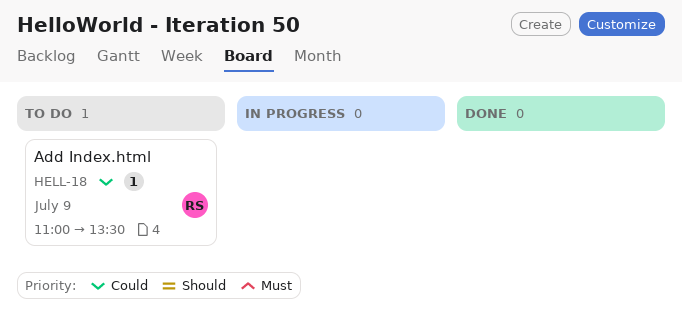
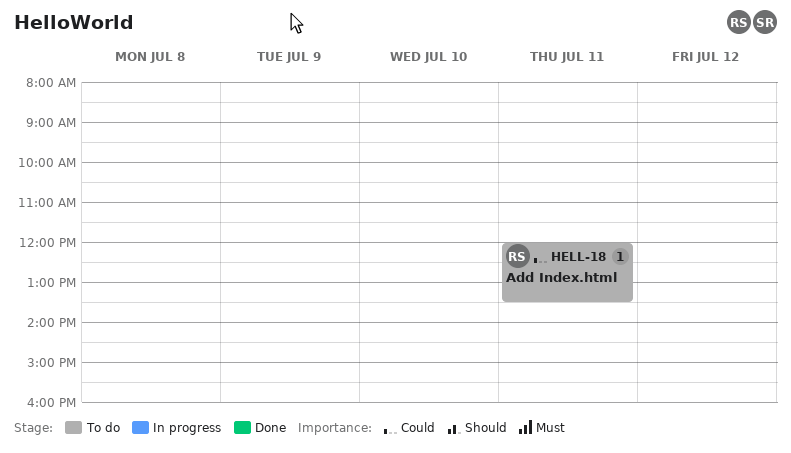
HELL-18, day: Jul 9 -> Jul 11
HELL-18, begins: 11:00 -> 12:00

